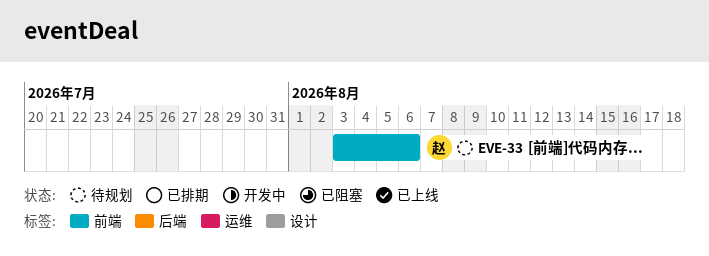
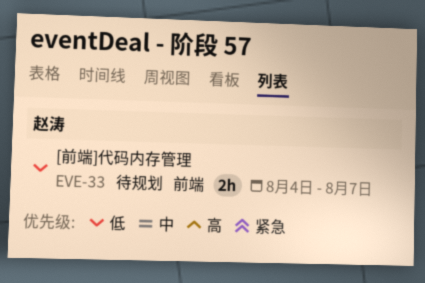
EVE-33, start: Aug 3 -> Aug 4
EVE-33, due: Aug 6 -> Aug 7

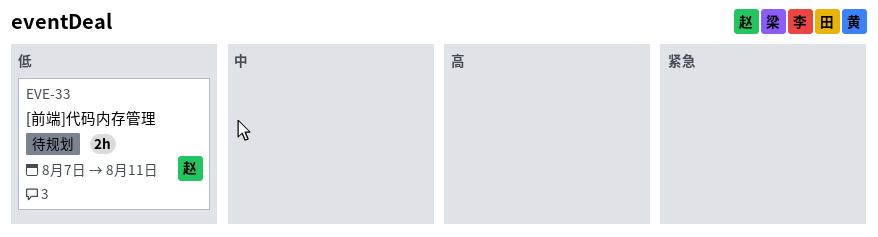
EVE-33, start: Aug 4 -> Aug 7
EVE-33, due: Aug 7 -> Aug 11

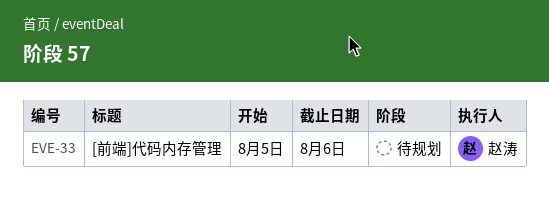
EVE-33, start: Aug 7 -> Aug 5
EVE-33, due: Aug 11 -> Aug 6

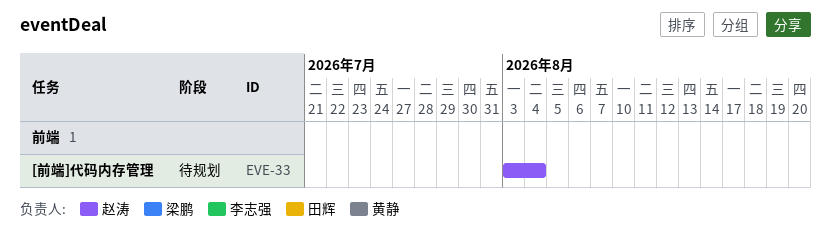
EVE-33, start: Aug 5 -> Aug 3
EVE-33, due: Aug 6 -> Aug 4

